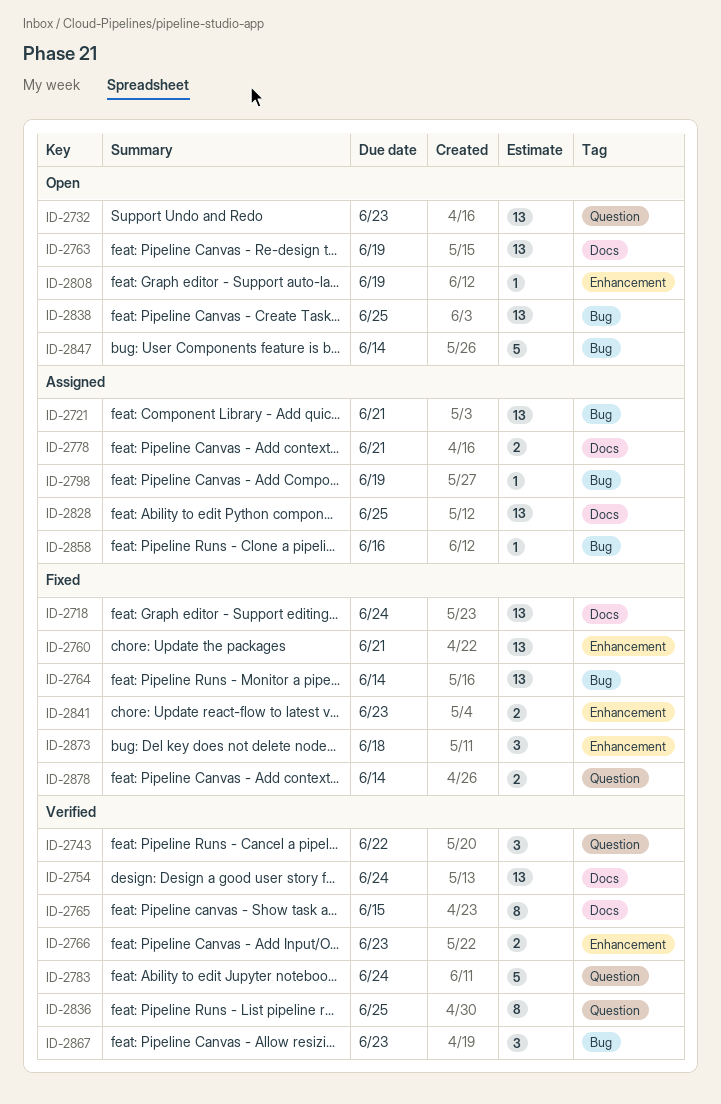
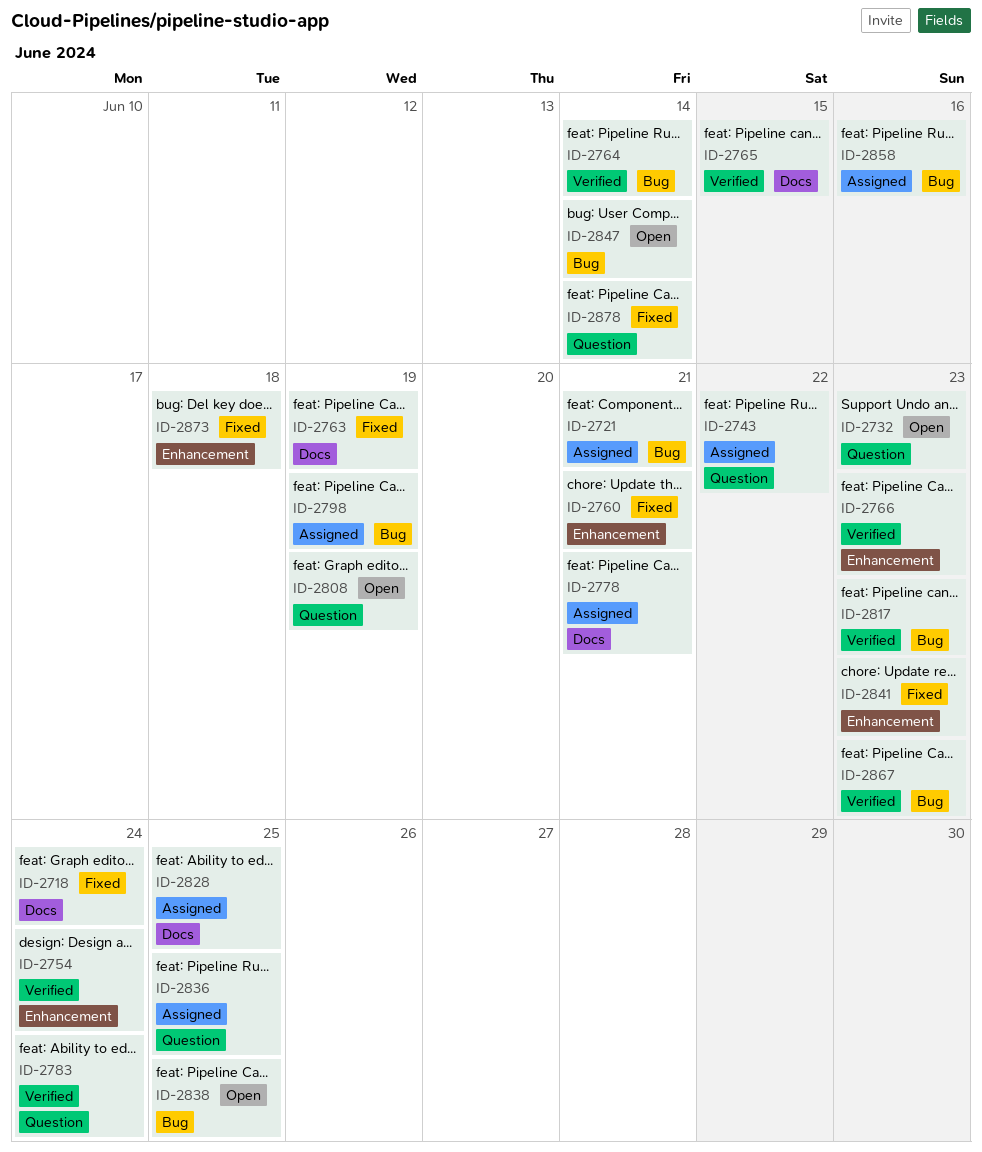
ID-2743, status: Verified -> Assigned
ID-2754, label: Docs -> Enhancement
ID-2763, status: Open -> Fixed
ID-2764, status: Fixed -> Verified
ID-2808, label: Enhancement -> Question
ID-2817: none -> present
ID-2836, status: Verified -> Assigned

